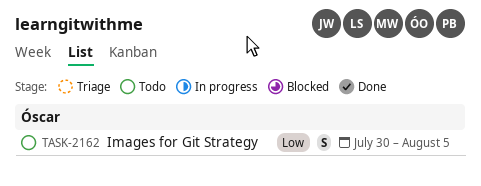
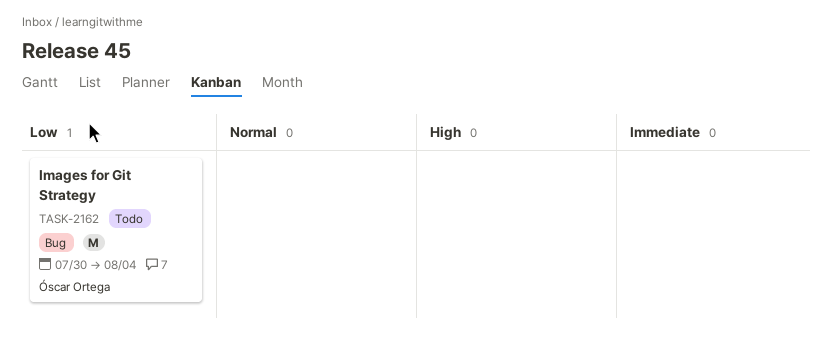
TASK-2162, estimate: S -> M
TASK-2162, due: Aug 5 -> Aug 4

